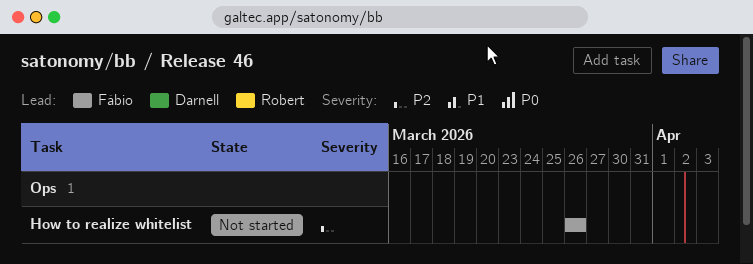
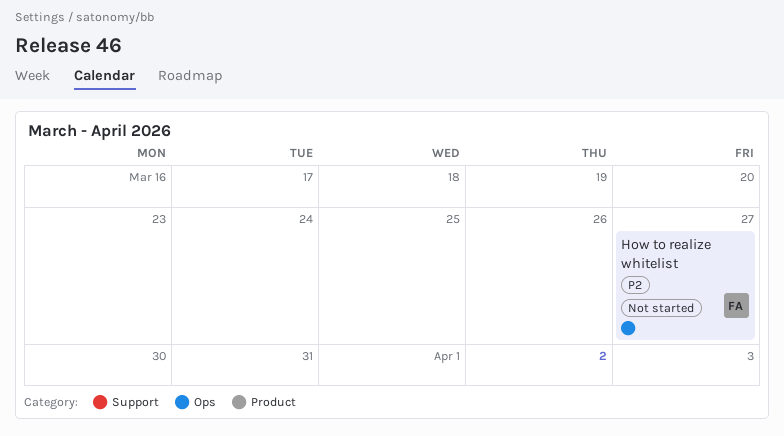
How to realize whitelist, due: Mar 26 -> Mar 27

